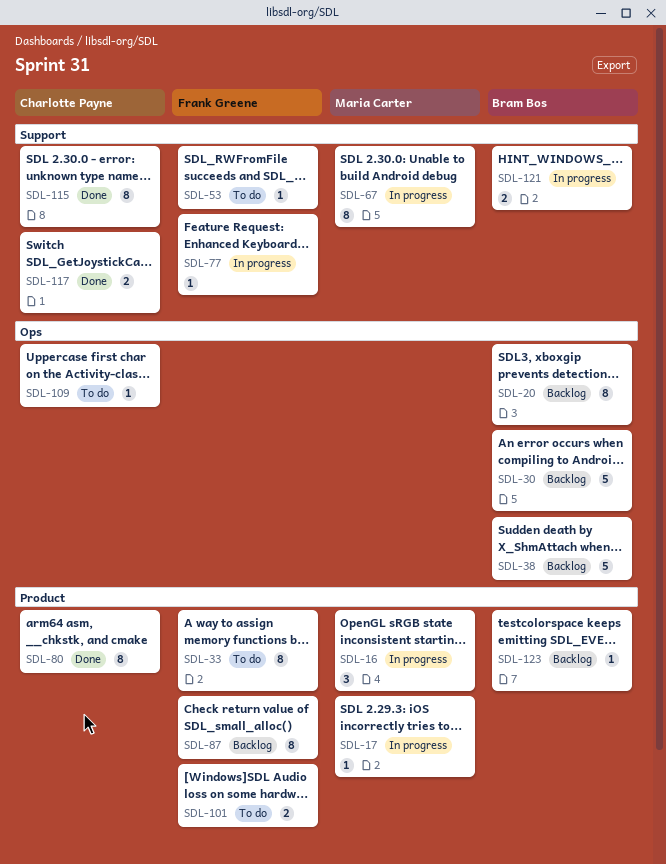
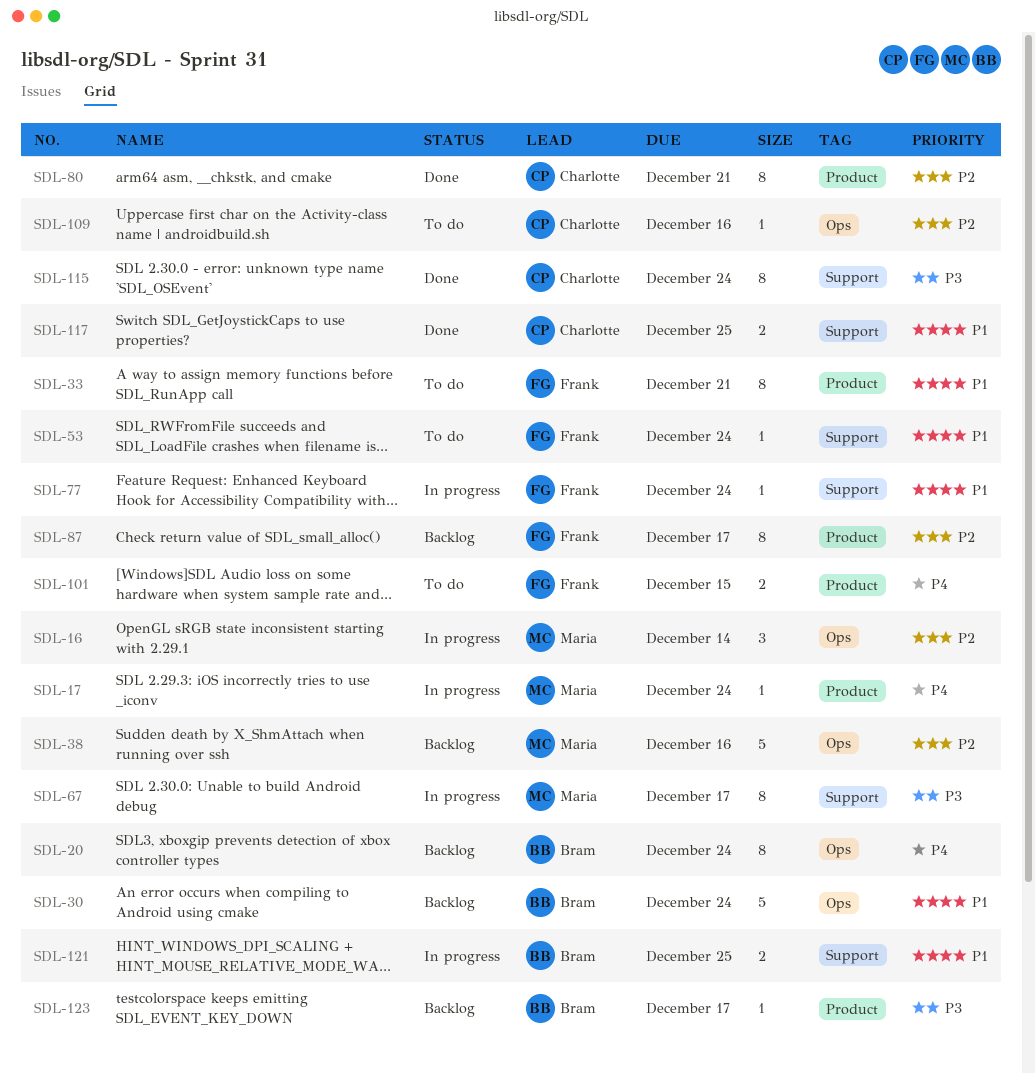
SDL-16, label: Product -> Ops
SDL-38, owner: Bram Bos -> Maria Carter

